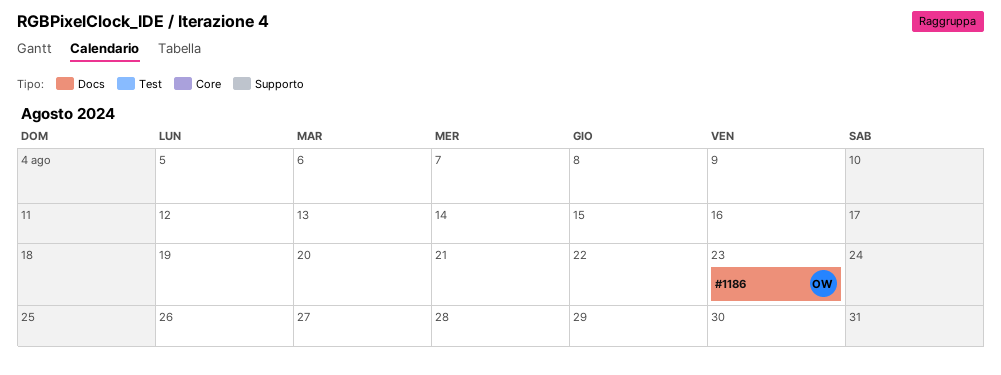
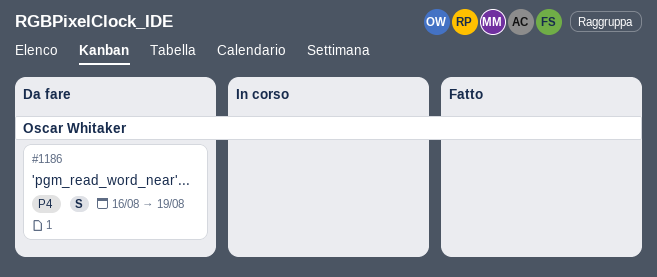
#1186, due: Aug 23 -> Aug 19

